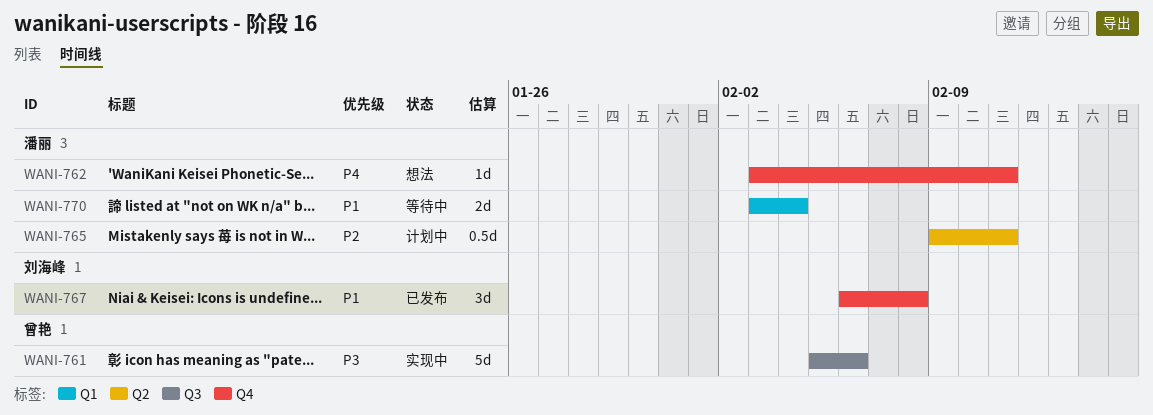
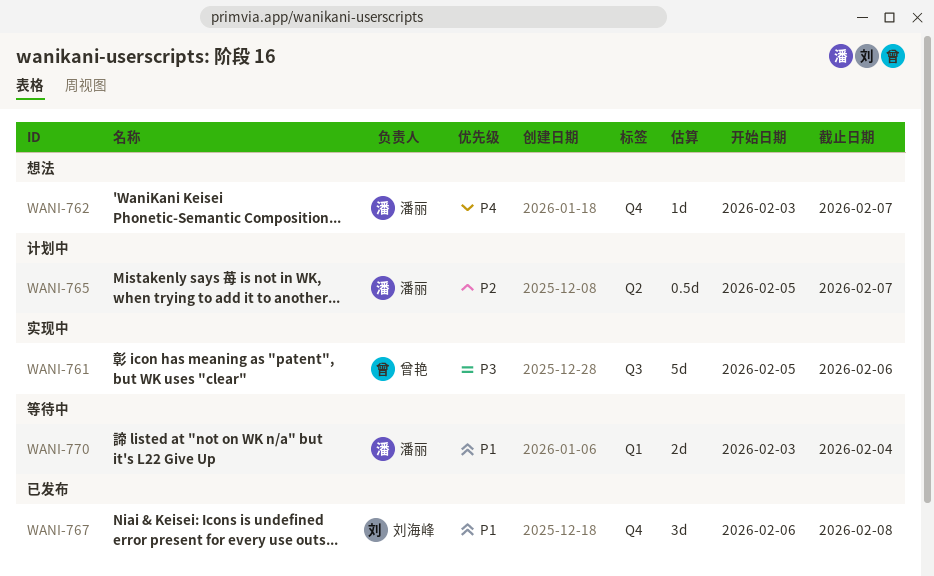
WANI-762, due: Feb 11 -> Feb 7
WANI-765, start: Feb 9 -> Feb 5
WANI-765, due: Feb 11 -> Feb 7

